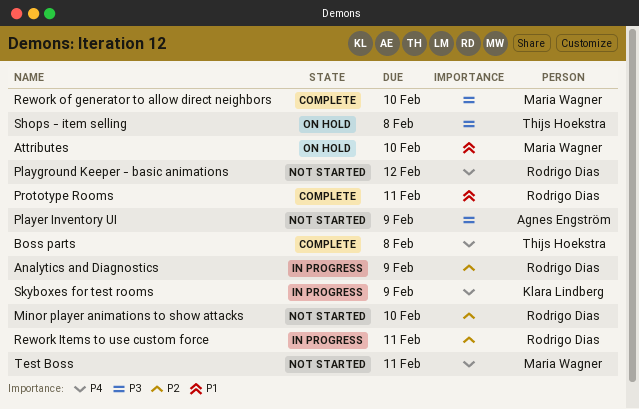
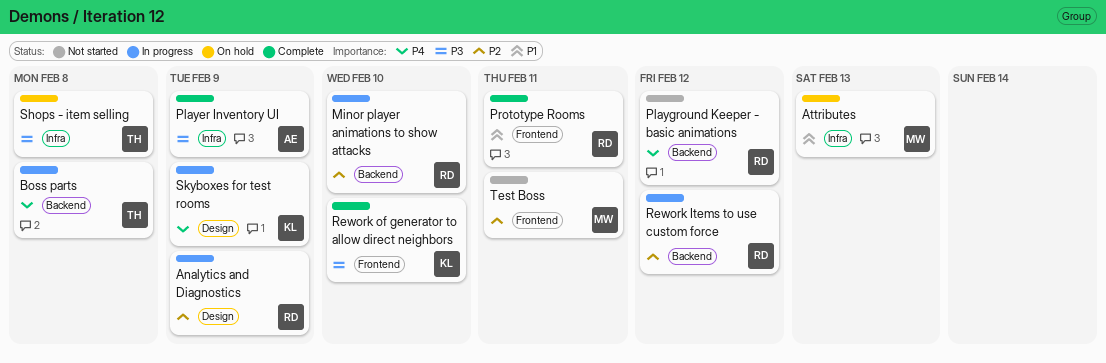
Attributes, due: Feb 10 -> Feb 13
Boss parts, status: Complete -> In progress
Minor player animations to show attacks, status: Not started -> In progress
Player Inventory UI, status: Not started -> Complete
Rework Items to use custom force, due: Feb 11 -> Feb 12
Rework of generator to allow direct neighbors, owner: Maria Wagner -> Klara Lindberg
Test Boss, priority: P4 -> P2

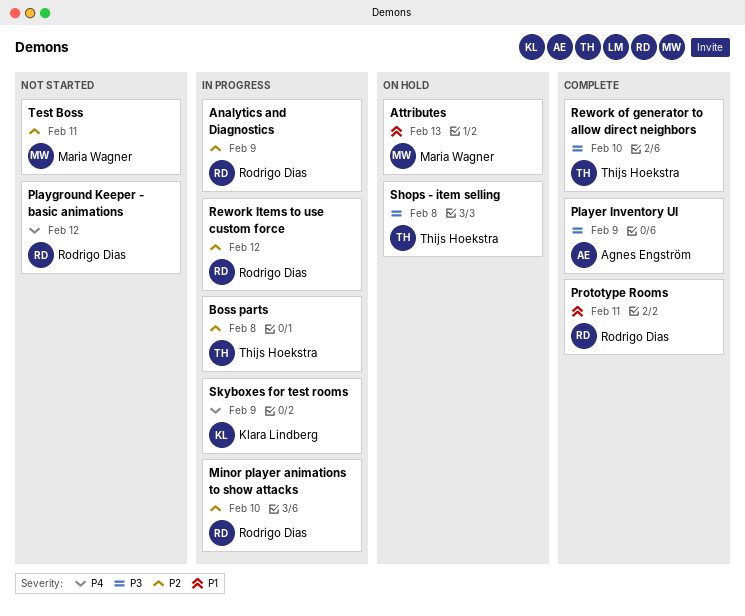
Boss parts, priority: P4 -> P2
Rework of generator to allow direct neighbors, owner: Klara Lindberg -> Thijs Hoekstra

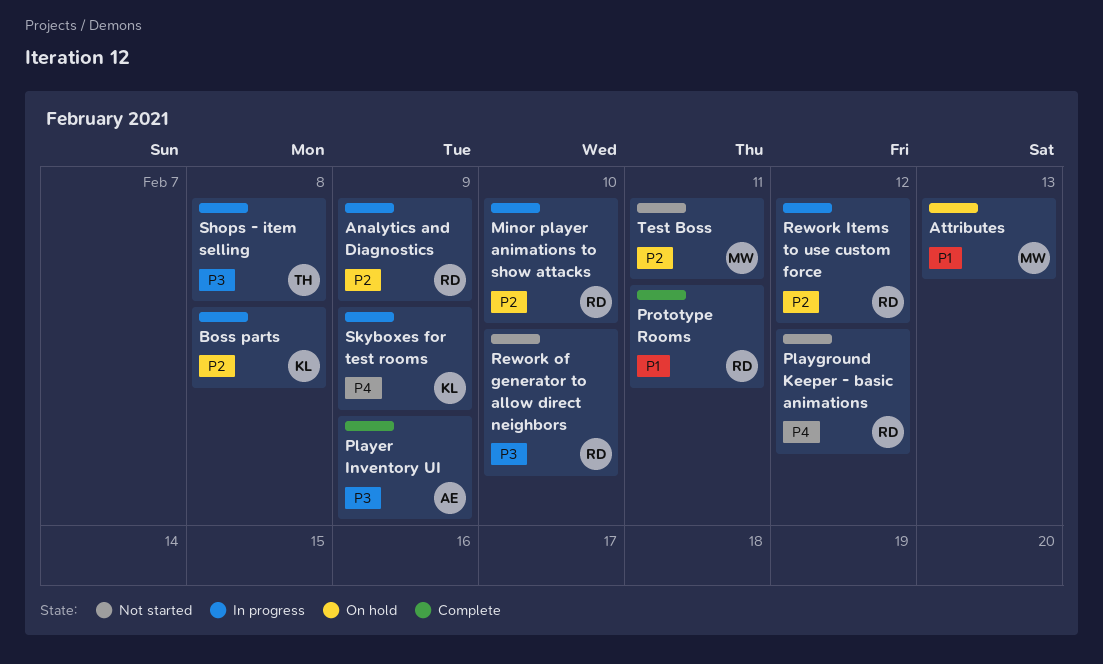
Boss parts, owner: Thijs Hoekstra -> Klara Lindberg
Rework of generator to allow direct neighbors, status: Complete -> Not started
Rework of generator to allow direct neighbors, owner: Thijs Hoekstra -> Rodrigo Dias
Shops - item selling, status: On hold -> In progress

